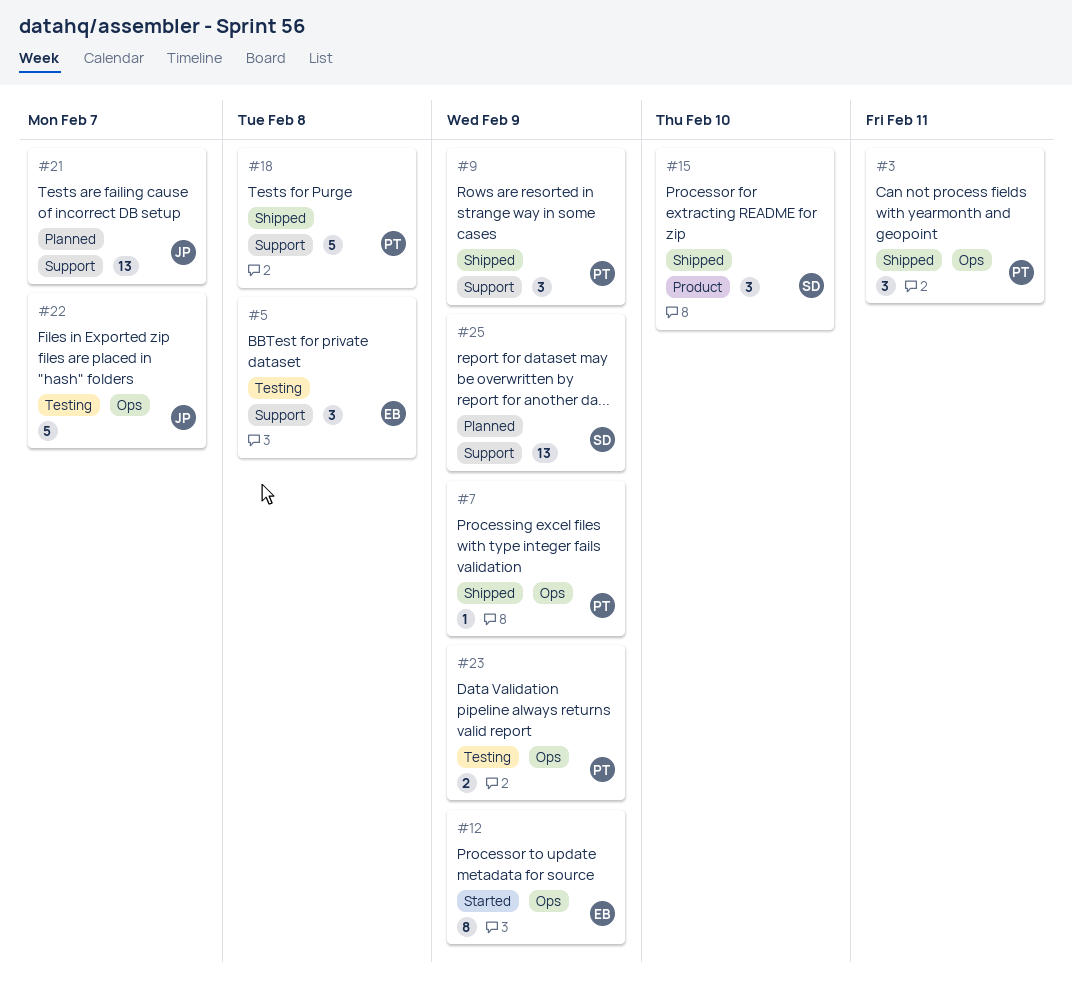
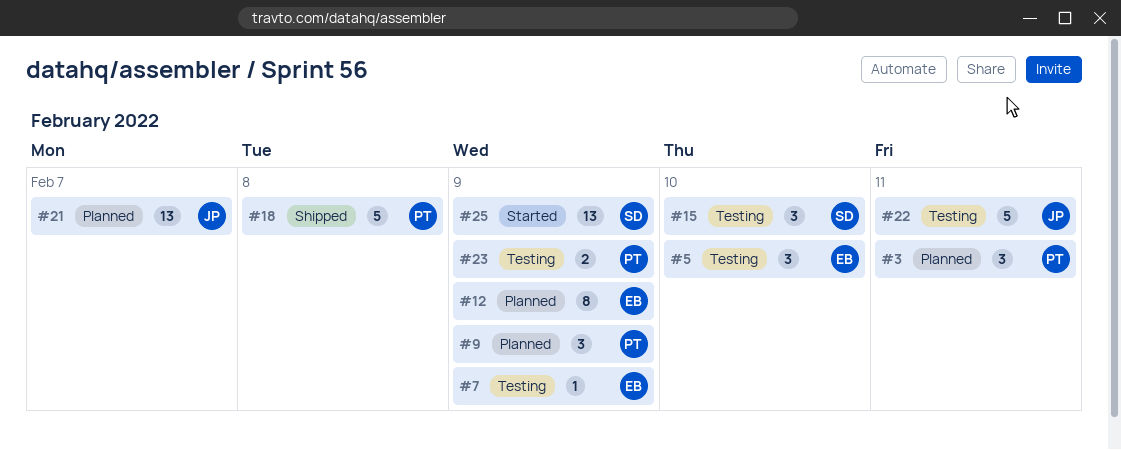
#3, status: Shipped -> Planned
#5, due: Feb 8 -> Feb 10
#7, status: Shipped -> Testing
#7, owner: PT -> EB
#9, status: Shipped -> Planned
#12, status: Started -> Planned
#15, status: Shipped -> Testing
#22, due: Feb 7 -> Feb 11
#25, status: Planned -> Started

